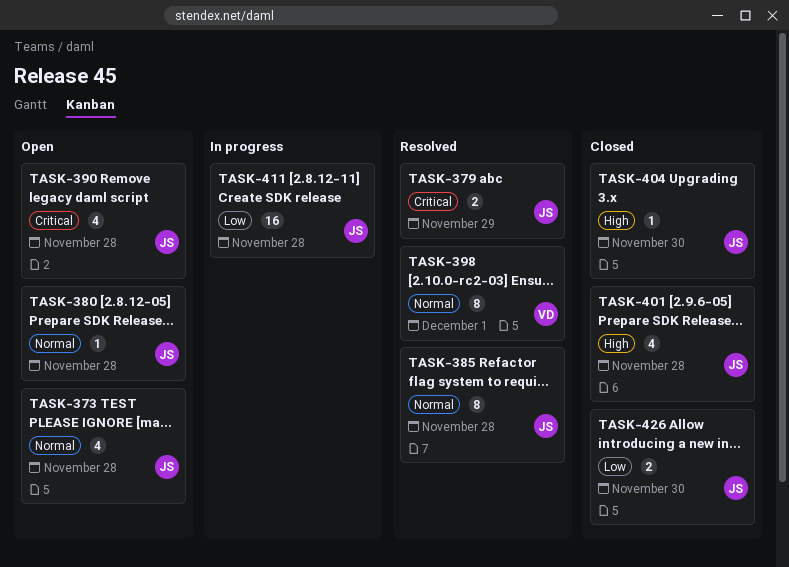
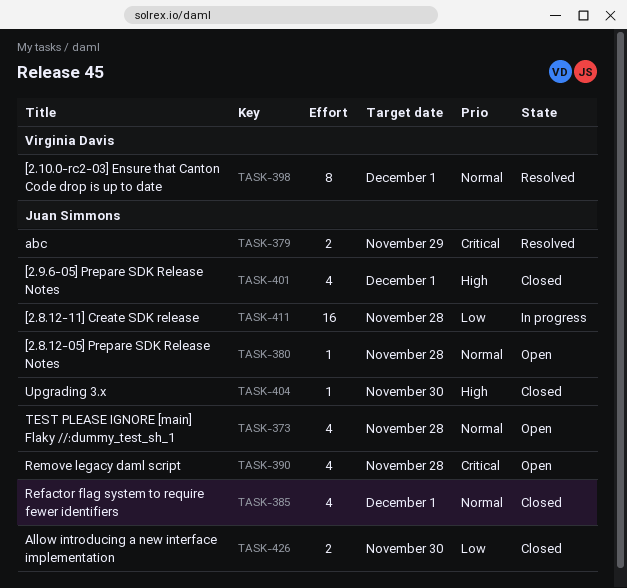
TASK-385, status: Resolved -> Closed
TASK-385, estimate: 8 -> 4
TASK-385, due: Nov 28 -> Dec 1
TASK-401, due: Nov 28 -> Dec 1

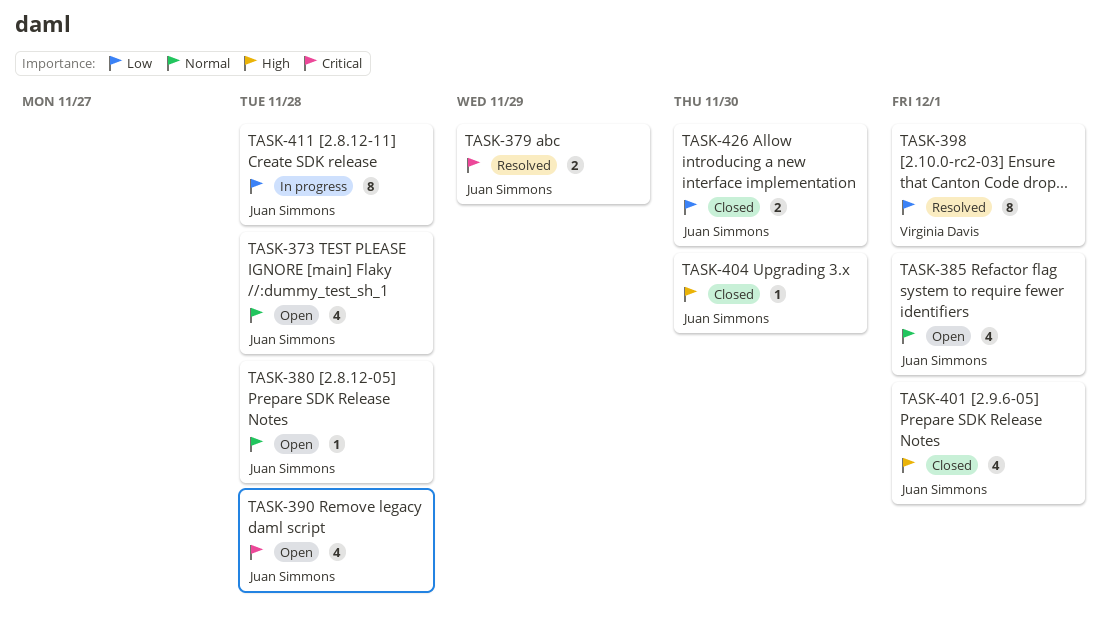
TASK-385, status: Closed -> Open
TASK-398, priority: Normal -> Low
TASK-411, estimate: 16 -> 8

